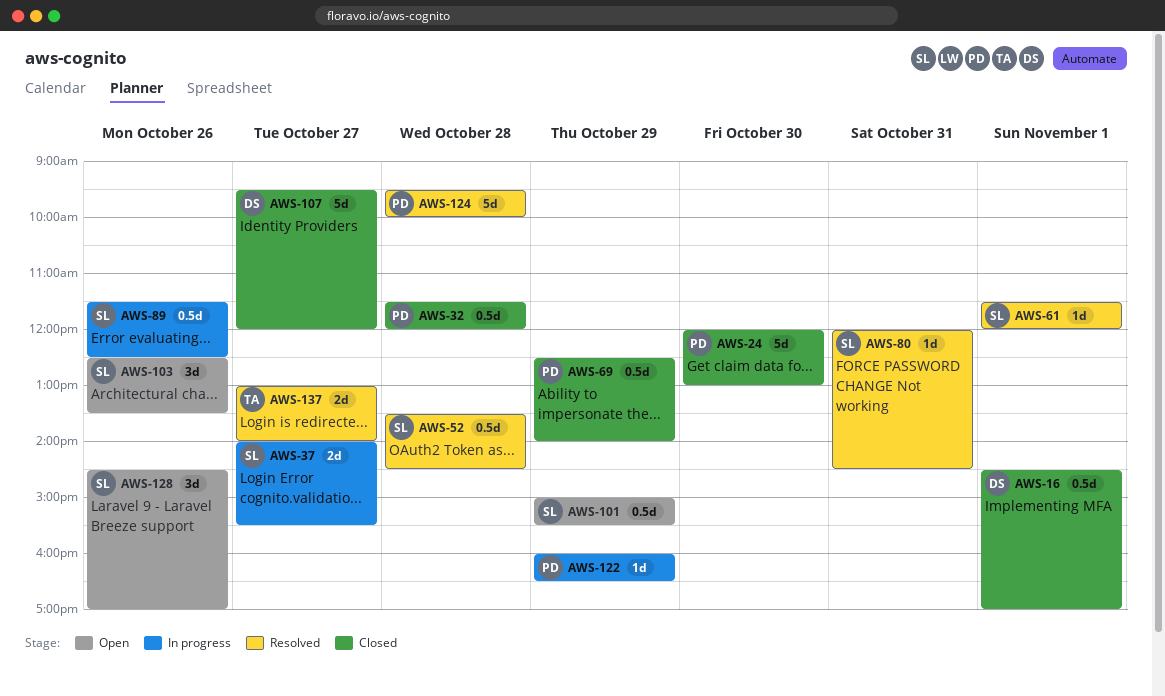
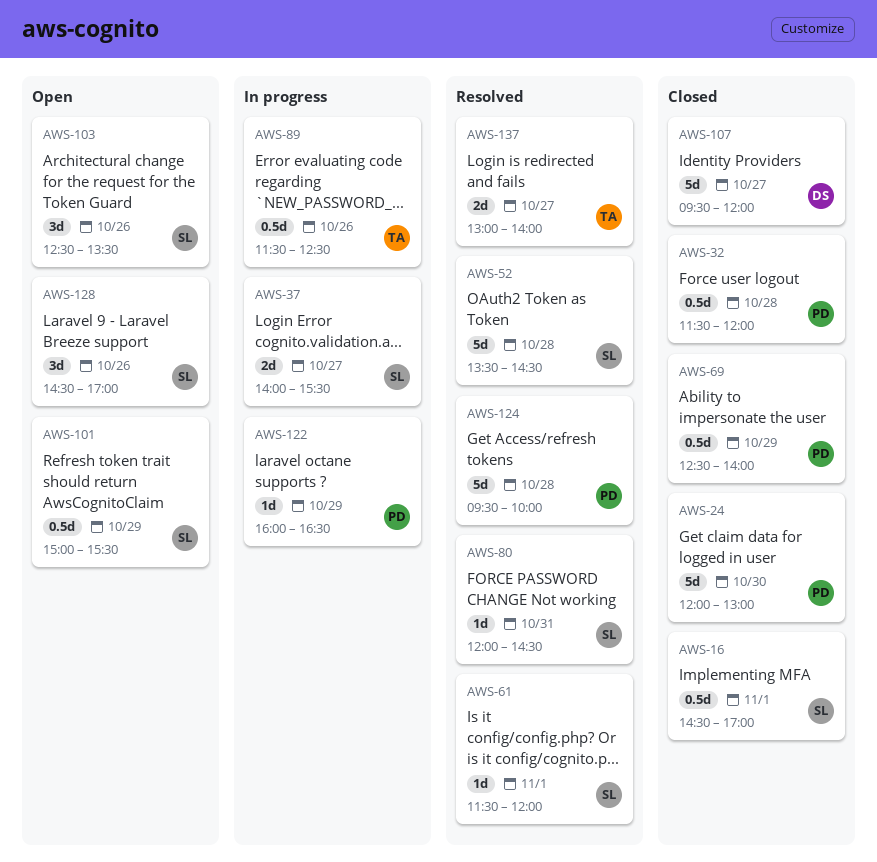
AWS-16, owner: DS -> SL
AWS-52, estimate: 0.5d -> 5d
AWS-89, owner: SL -> TA

